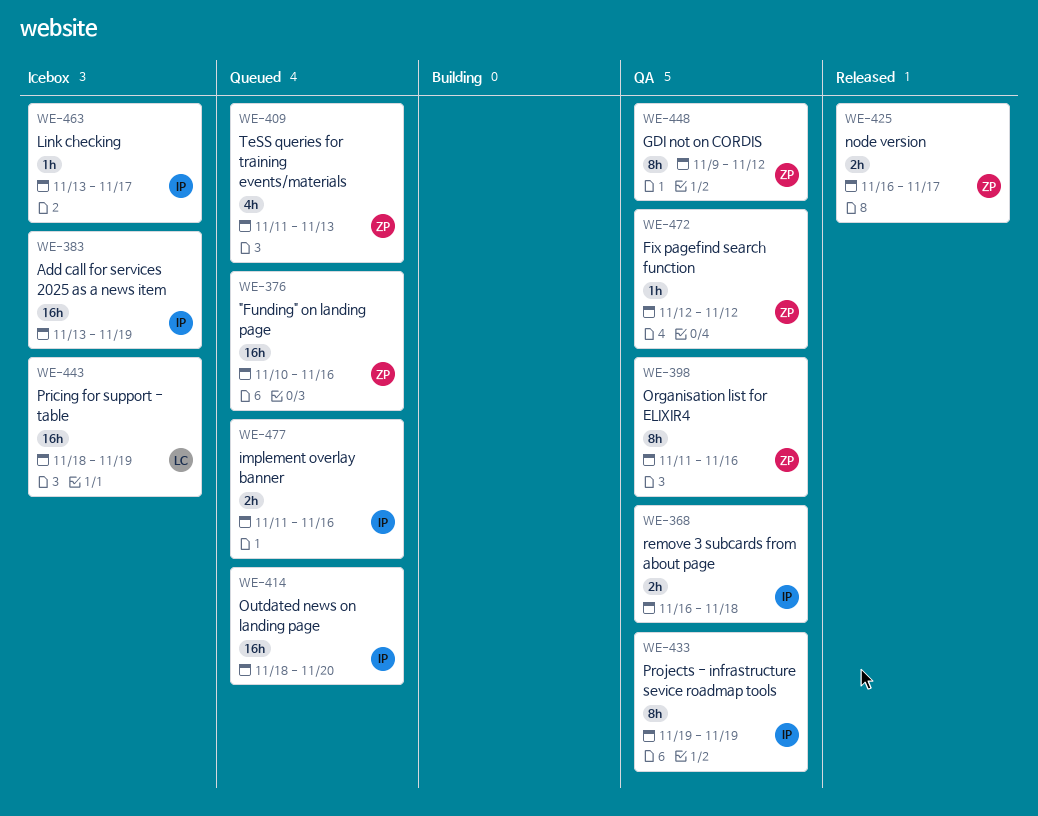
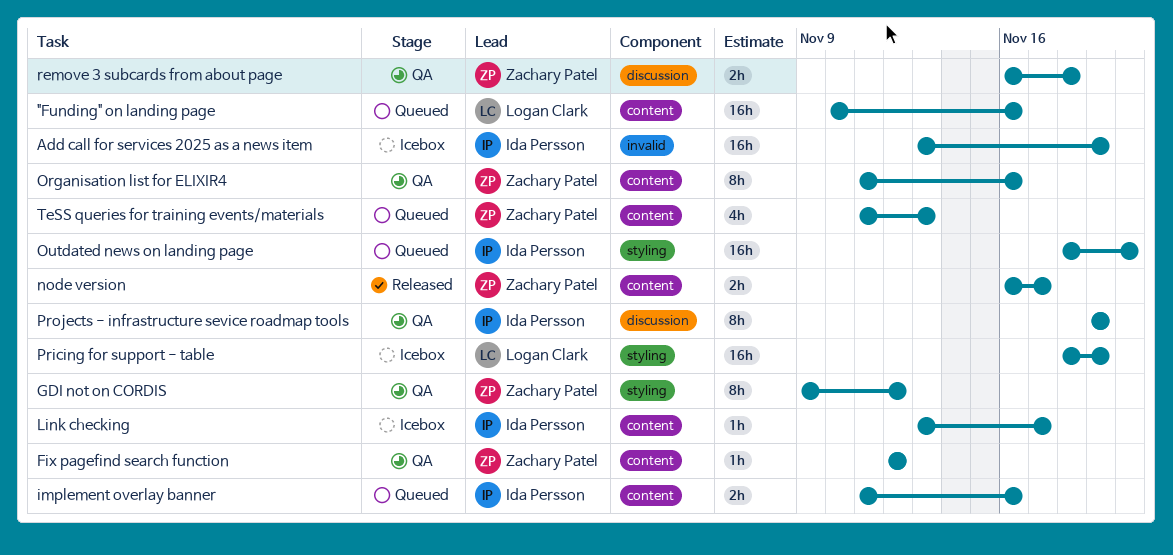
"Funding" on landing page, owner: Zachary Patel -> Logan Clark
remove 3 subcards from about page, owner: Ida Persson -> Zachary Patel

